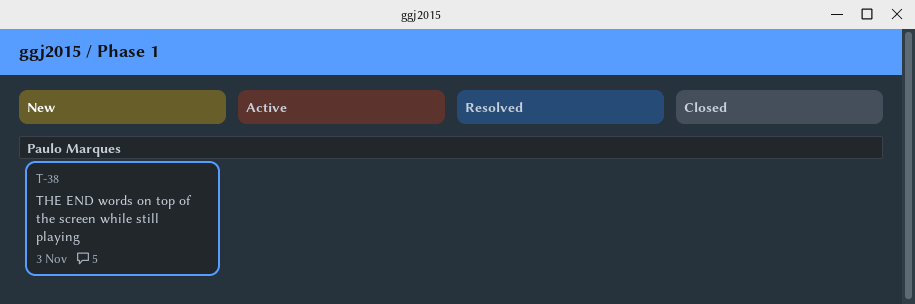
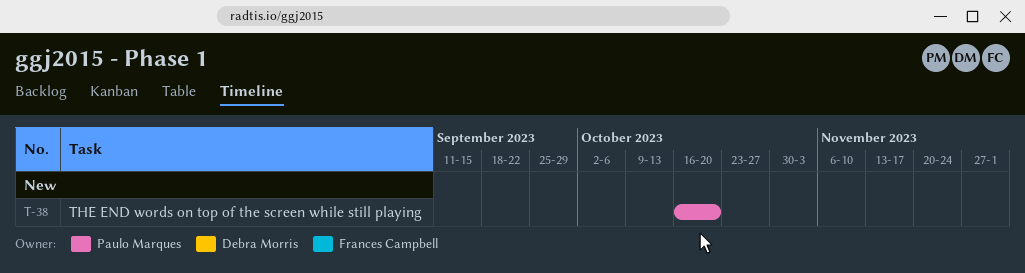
T-38, due: Nov 3 -> Oct 20

